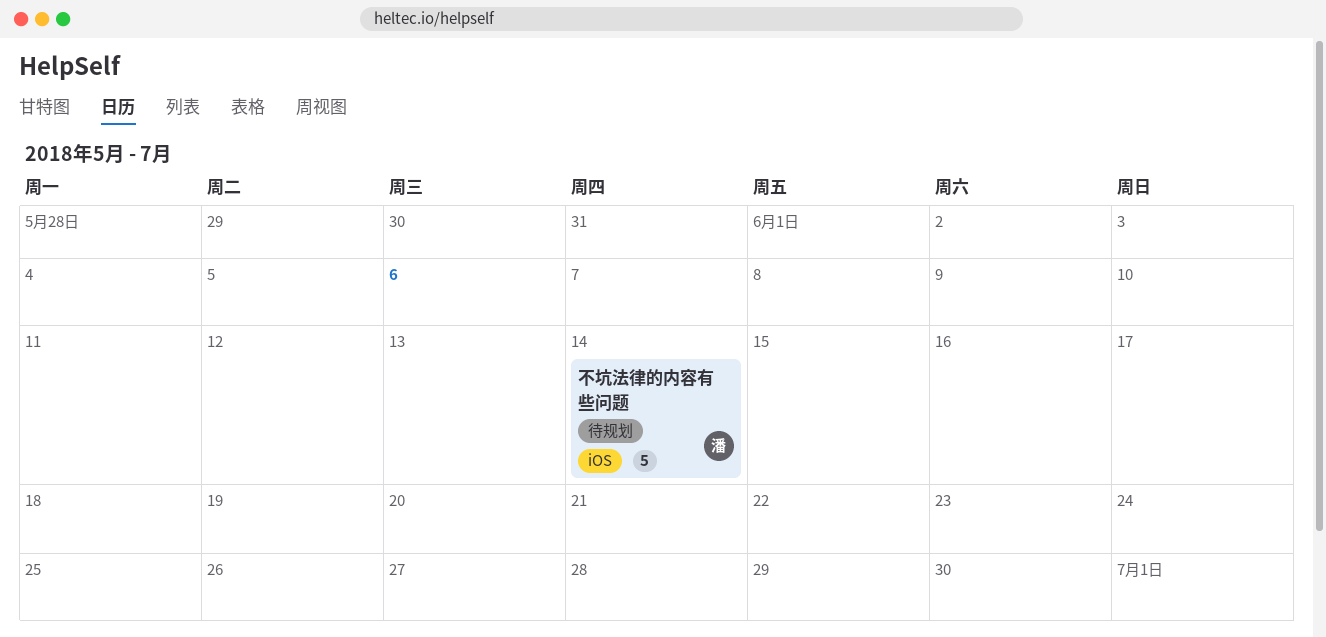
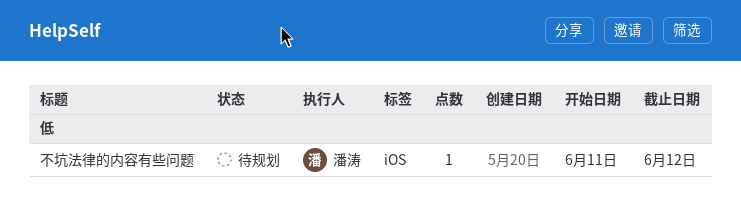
不坑法律的内容有些问题, estimate: 5 -> 1
不坑法律的内容有些问题, due: Jun 14 -> Jun 12

